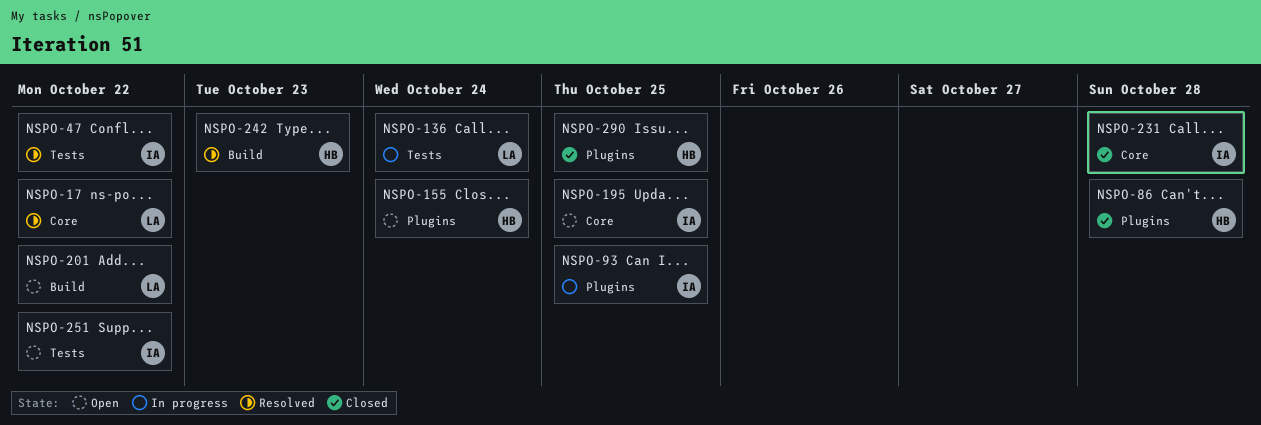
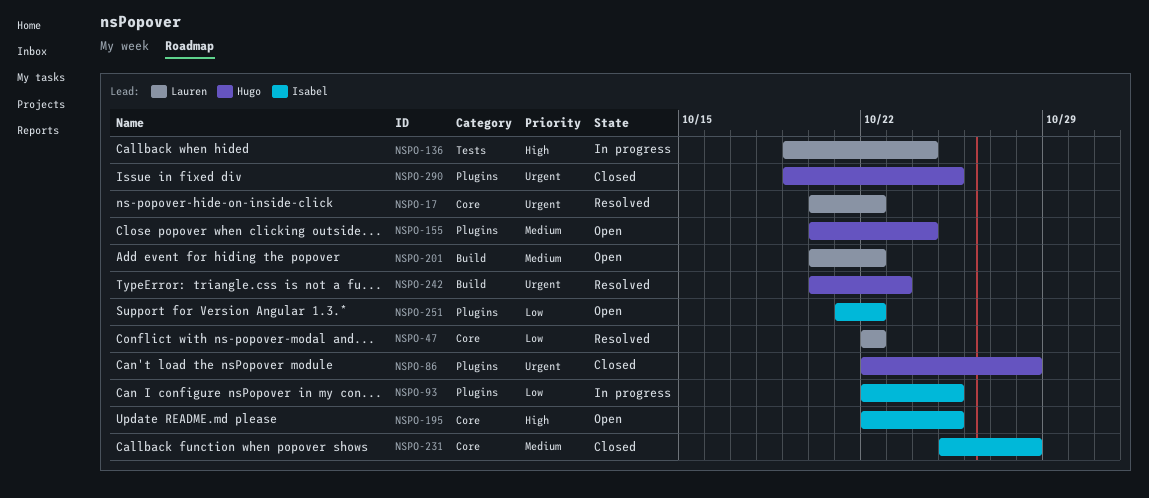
NSPO-47, owner: Isabel -> Lauren
NSPO-47, label: Tests -> Core
NSPO-251, label: Tests -> Plugins

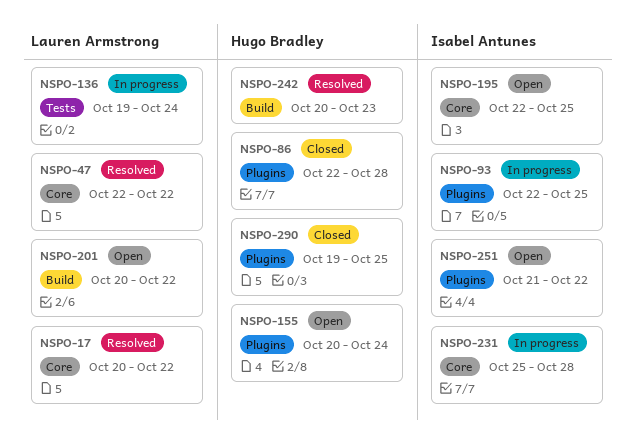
NSPO-231, status: Closed -> In progress

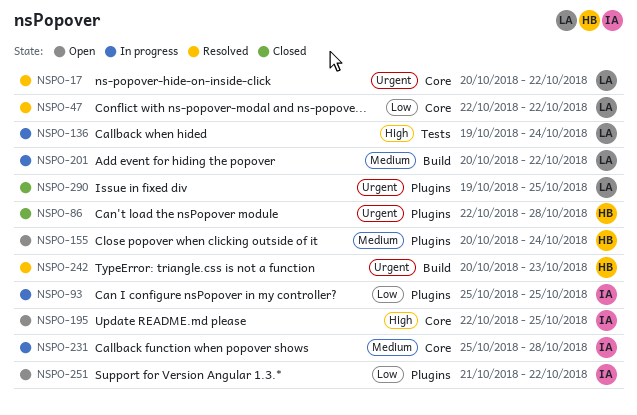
NSPO-93, start: Oct 22 -> Oct 25
NSPO-201, status: Open -> In progress
NSPO-290, owner: Hugo Bradley -> Lauren Armstrong

